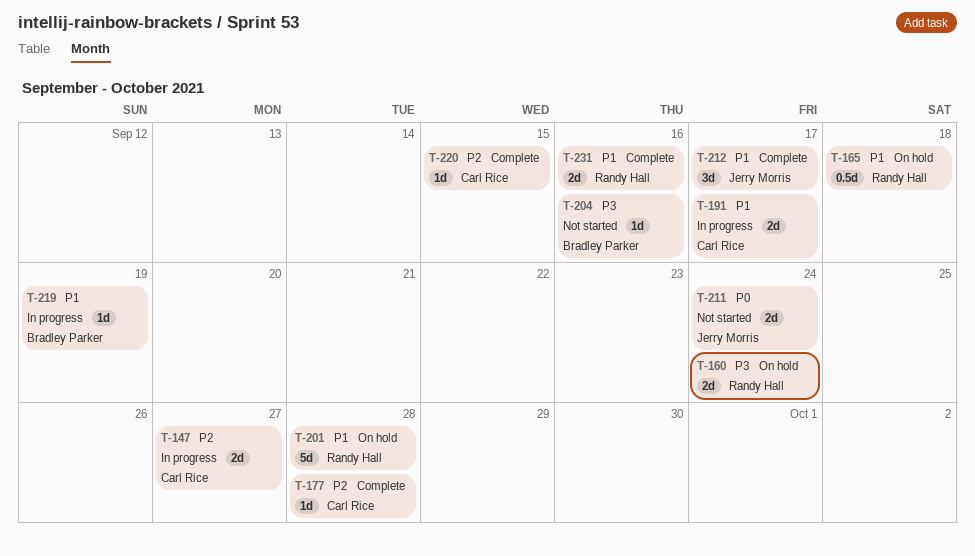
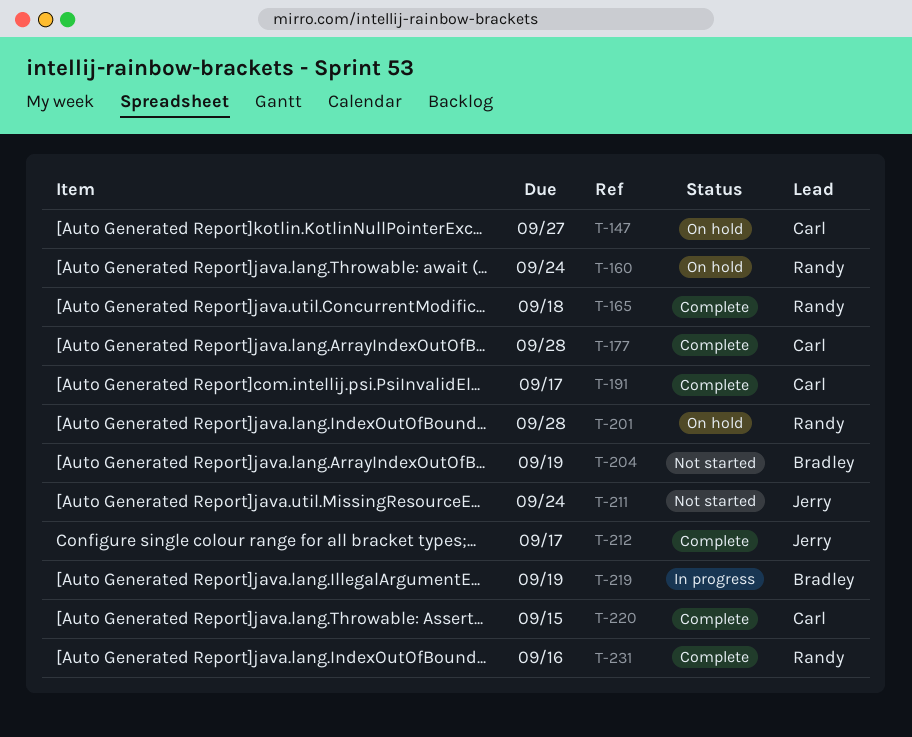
T-147, status: In progress -> On hold
T-165, status: On hold -> Complete
T-191, status: In progress -> Complete
T-204, due: Sep 16 -> Sep 19

